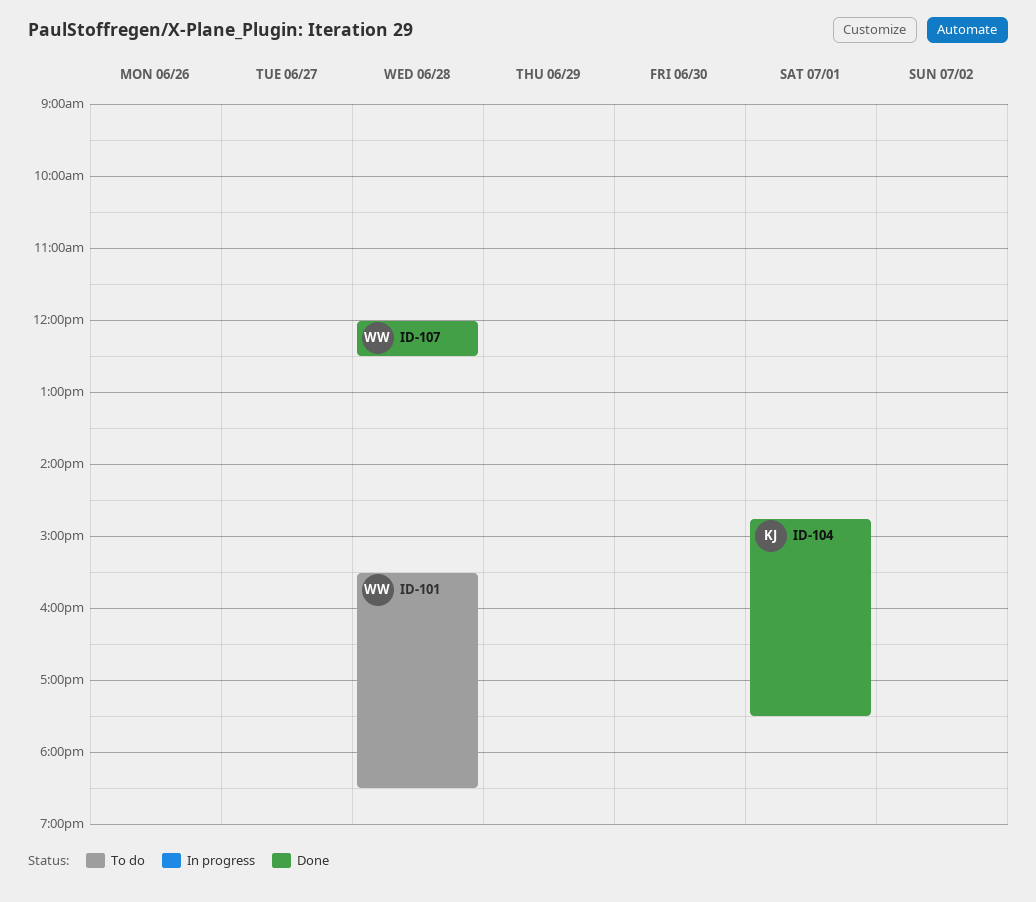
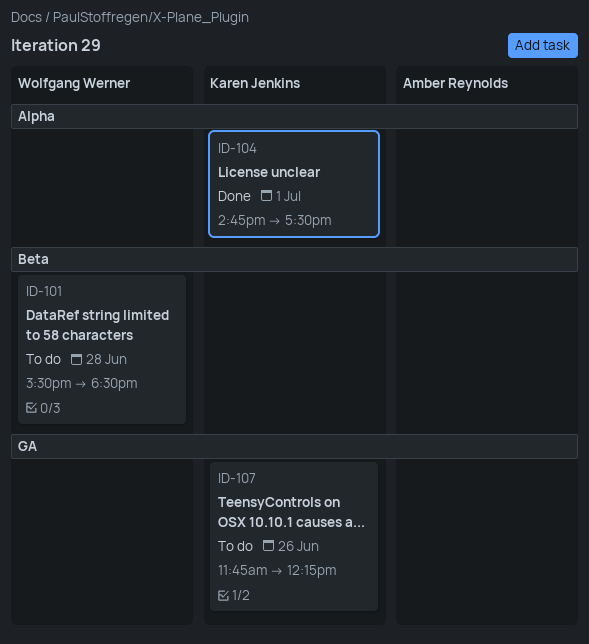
ID-107, status: Done -> To do
ID-107, owner: Wolfgang Werner -> Karen Jenkins
ID-107, day: Jun 28 -> Jun 26
ID-107, begins: 12:00 -> 11:45
ID-107, ends: 12:30 -> 12:15

